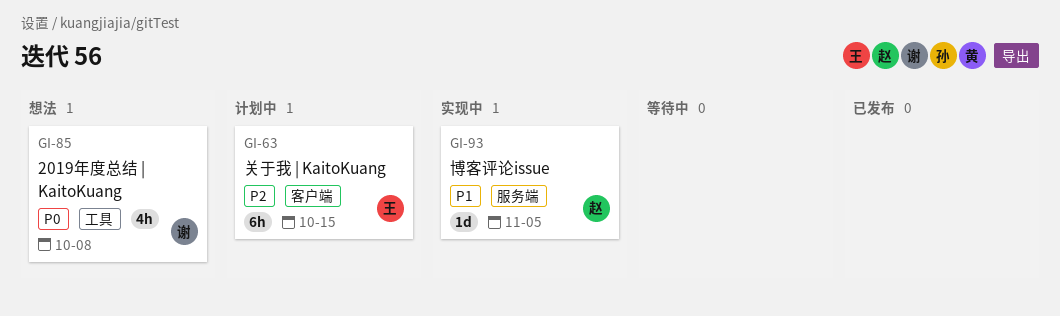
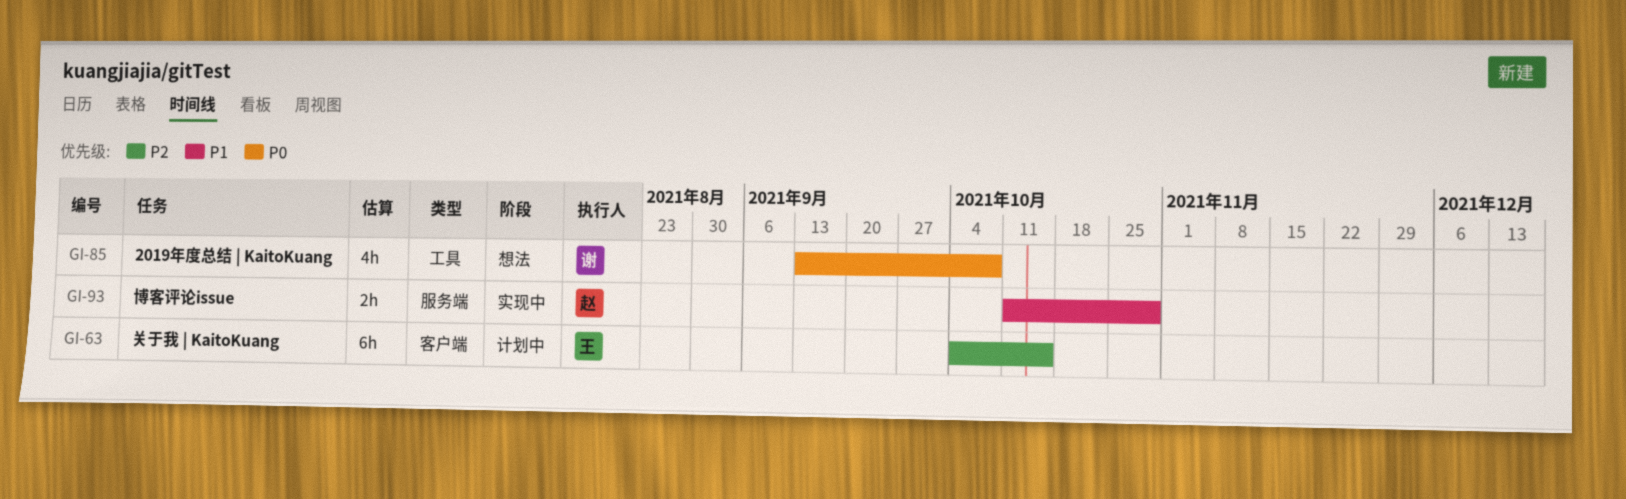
GI-93, estimate: 1d -> 2h
GI-93, due: Nov 5 -> Oct 29

